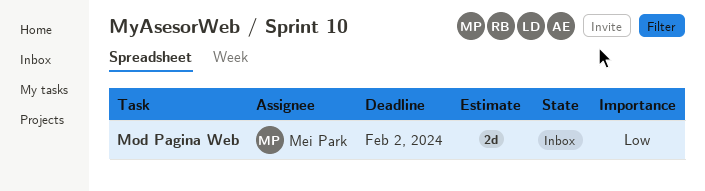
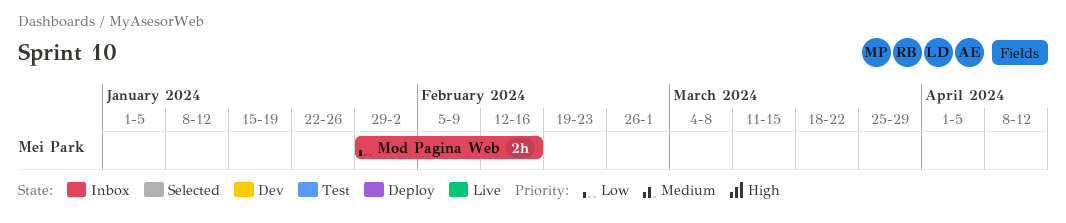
Mod Pagina Web, estimate: 2d -> 2h
Mod Pagina Web, due: Feb 2 -> Feb 16

